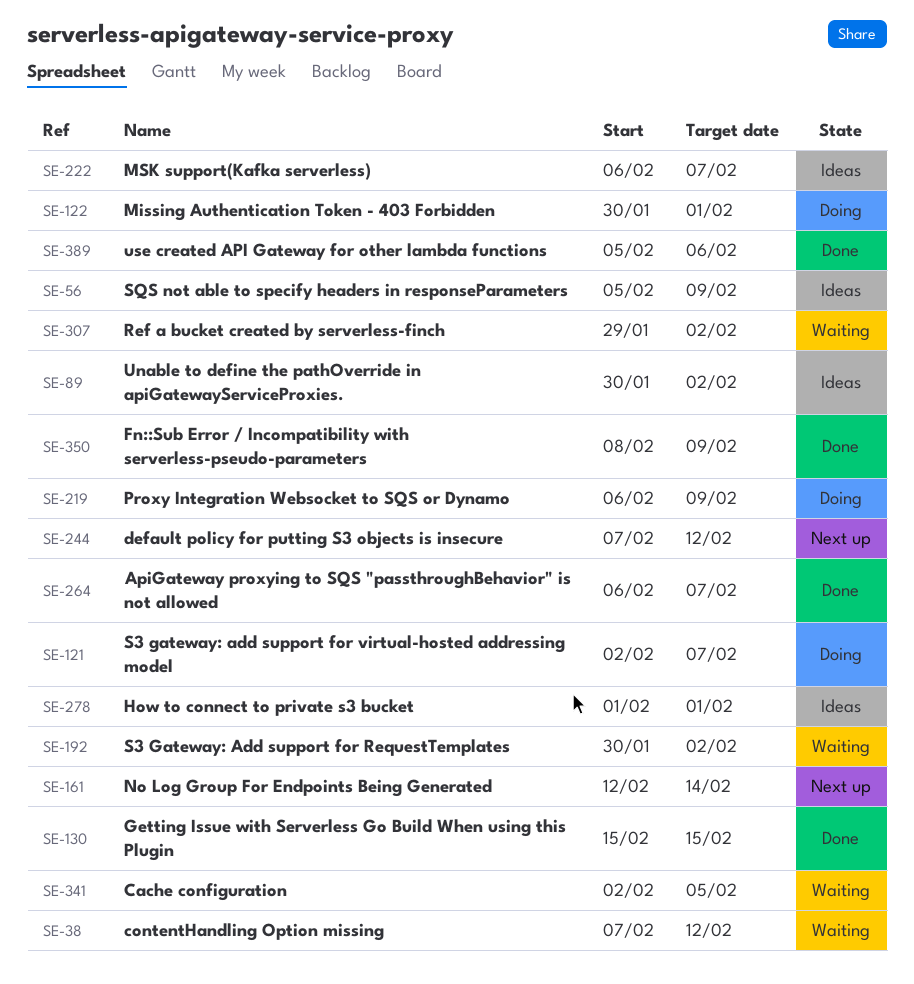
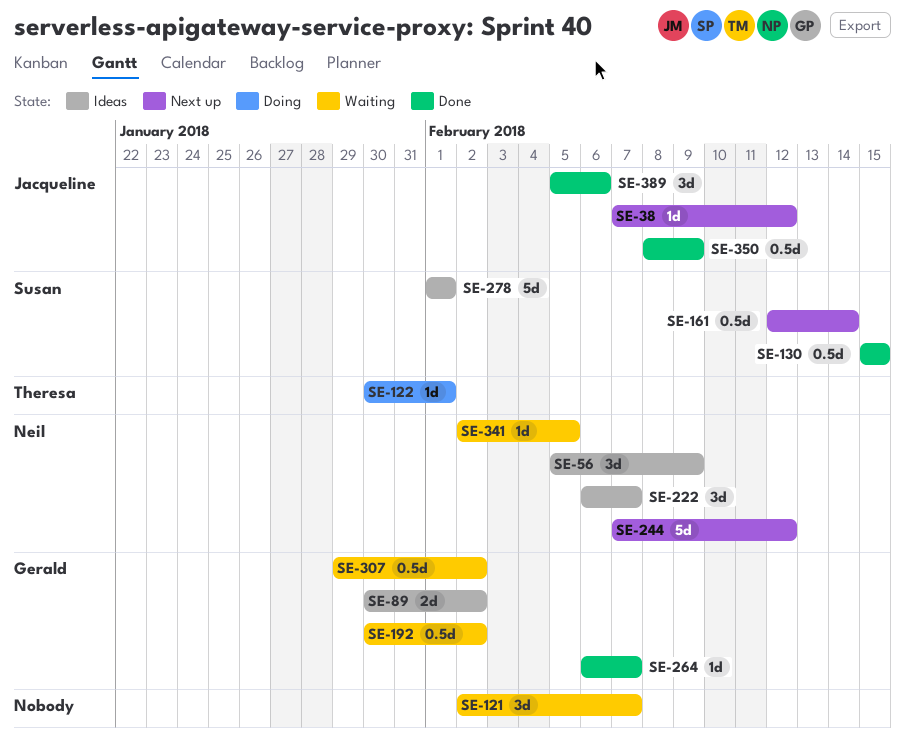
SE-38, status: Waiting -> Next up
SE-121, status: Doing -> Waiting
SE-219: present -> none

